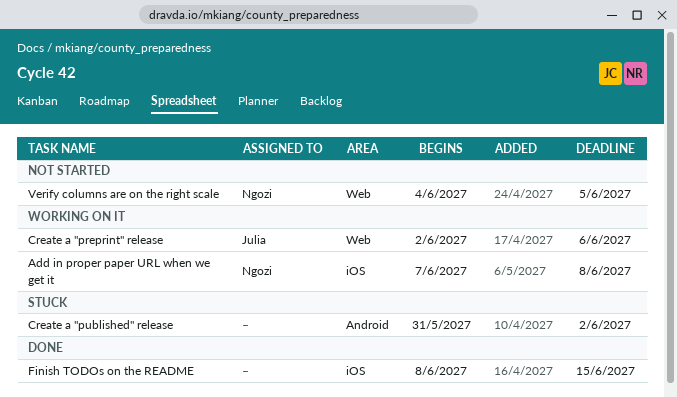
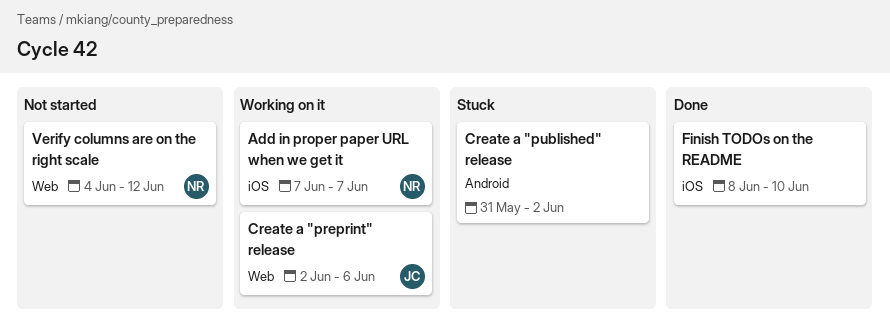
Add in proper paper URL when we get it, due: Jun 8 -> Jun 7
Finish TODOs on the README, due: Jun 15 -> Jun 10
Verify columns are on the right scale, due: Jun 5 -> Jun 12

